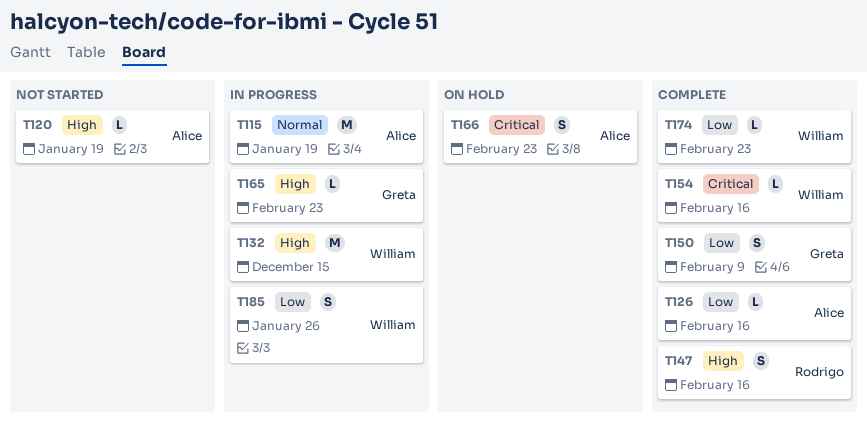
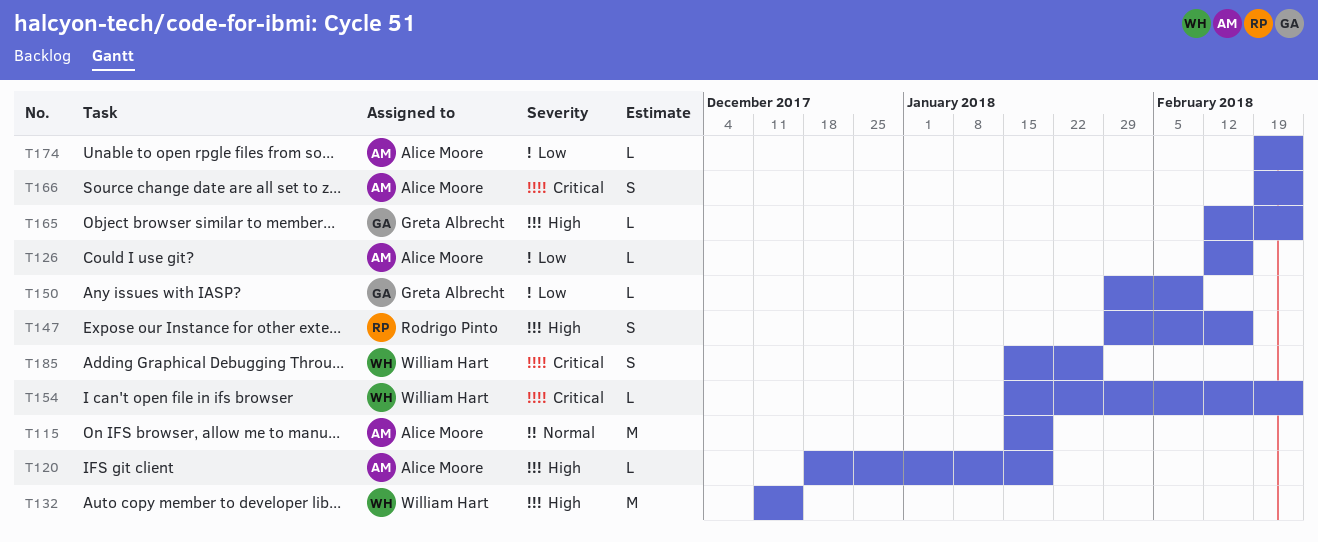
T150, estimate: S -> L
T154, due: Feb 16 -> Feb 23
T174, owner: William Hart -> Alice Moore
T185, priority: Low -> Critical

